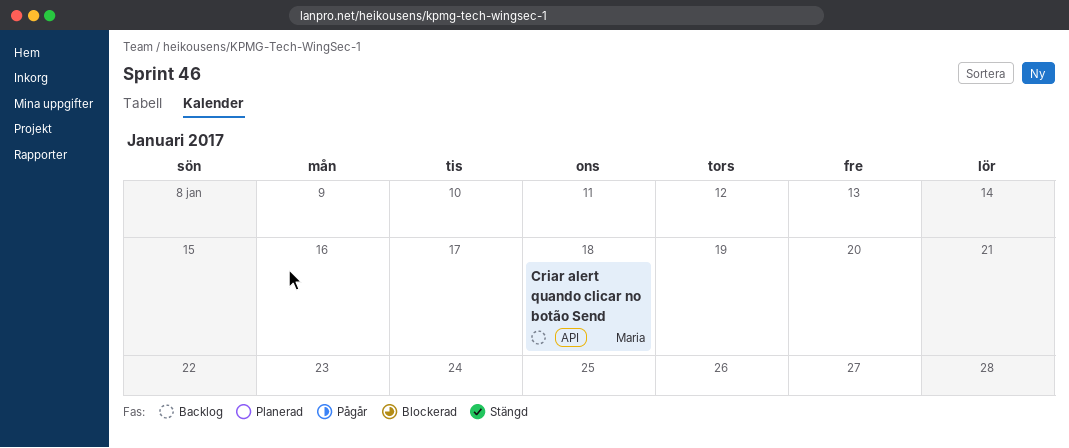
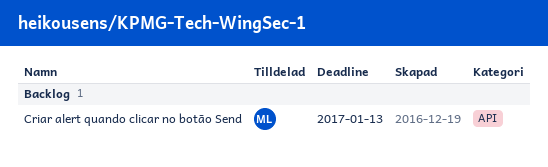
Criar alert quando clicar no botão Send, due: Jan 18 -> Jan 13

